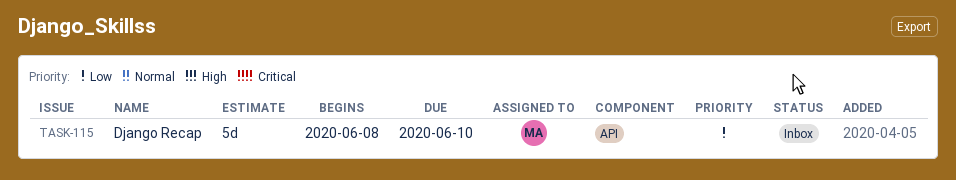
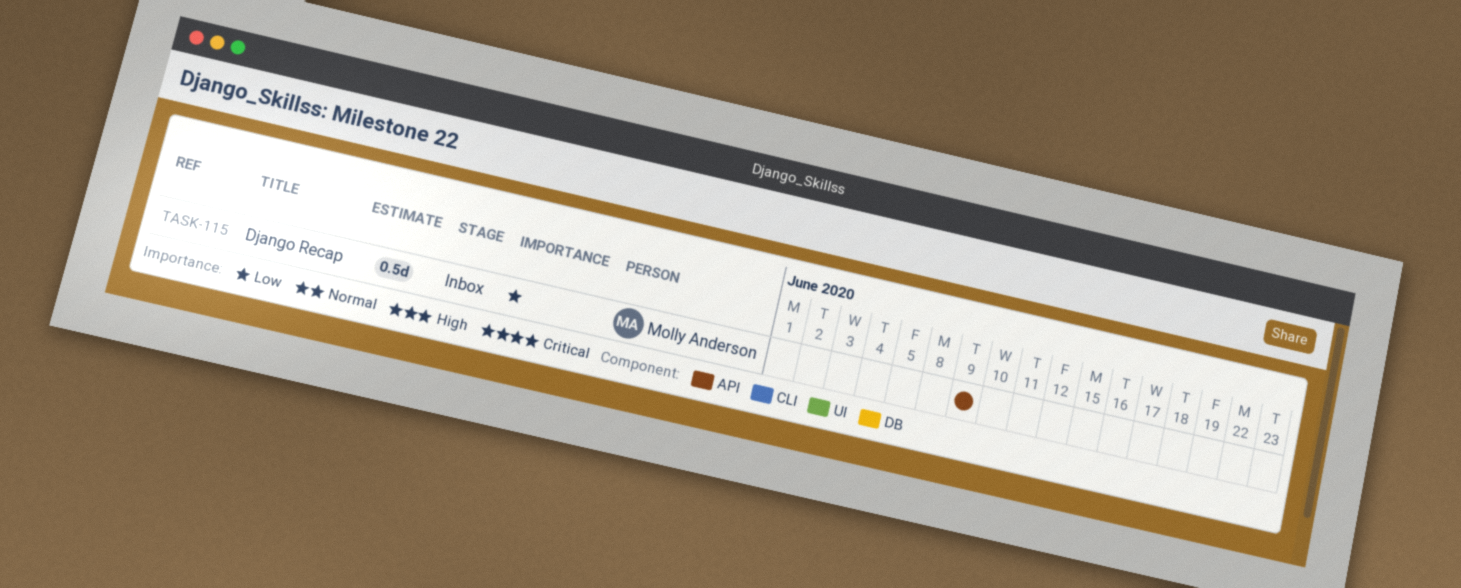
TASK-115, estimate: 5d -> 0.5d
TASK-115, start: Jun 8 -> Jun 9
TASK-115, due: Jun 10 -> Jun 9

